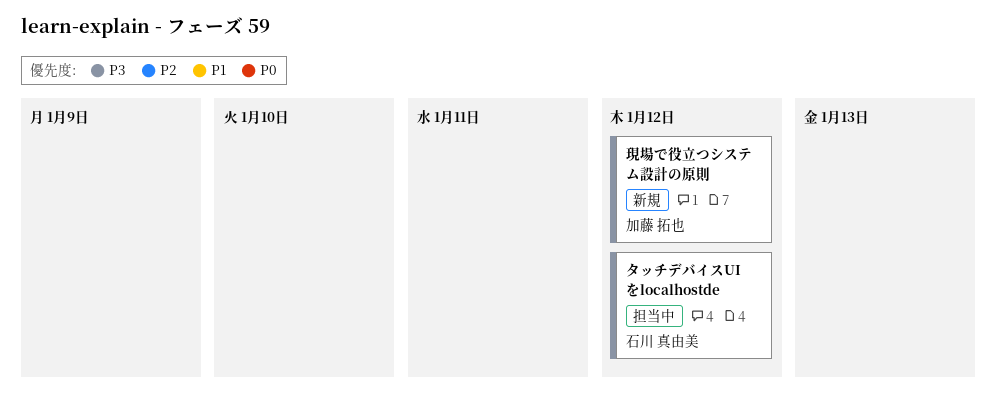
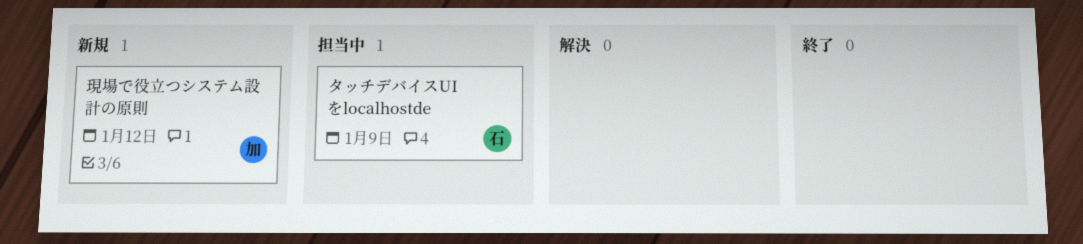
タッチデバイスUIをlocalhostde, due: Jan 12 -> Jan 9

